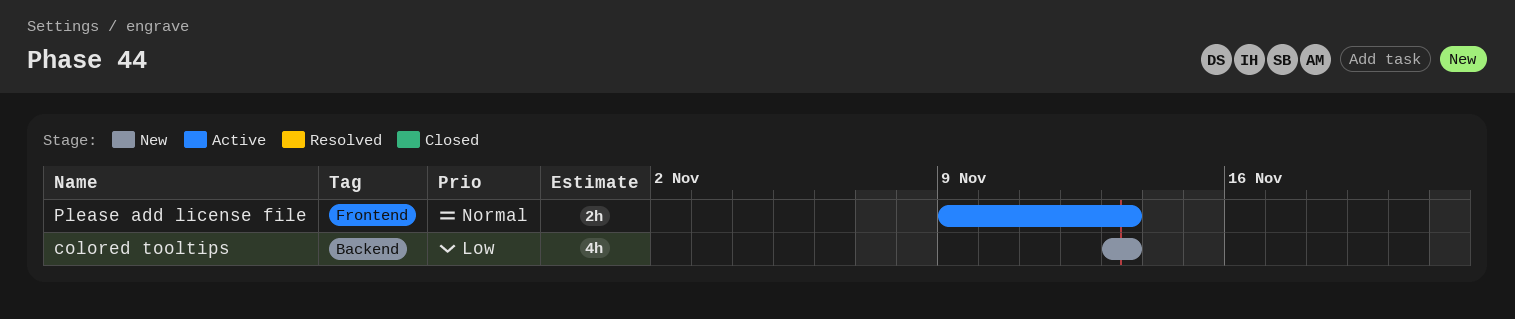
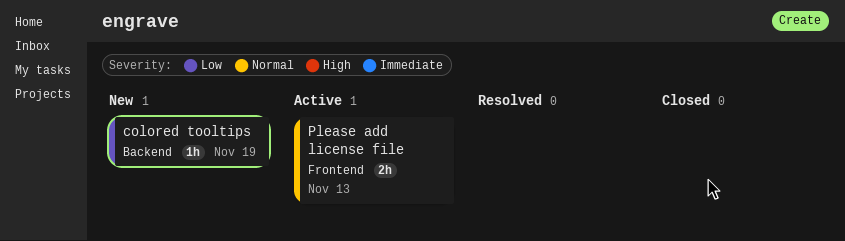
colored tooltips, estimate: 4h -> 1h
colored tooltips, due: Nov 13 -> Nov 19

